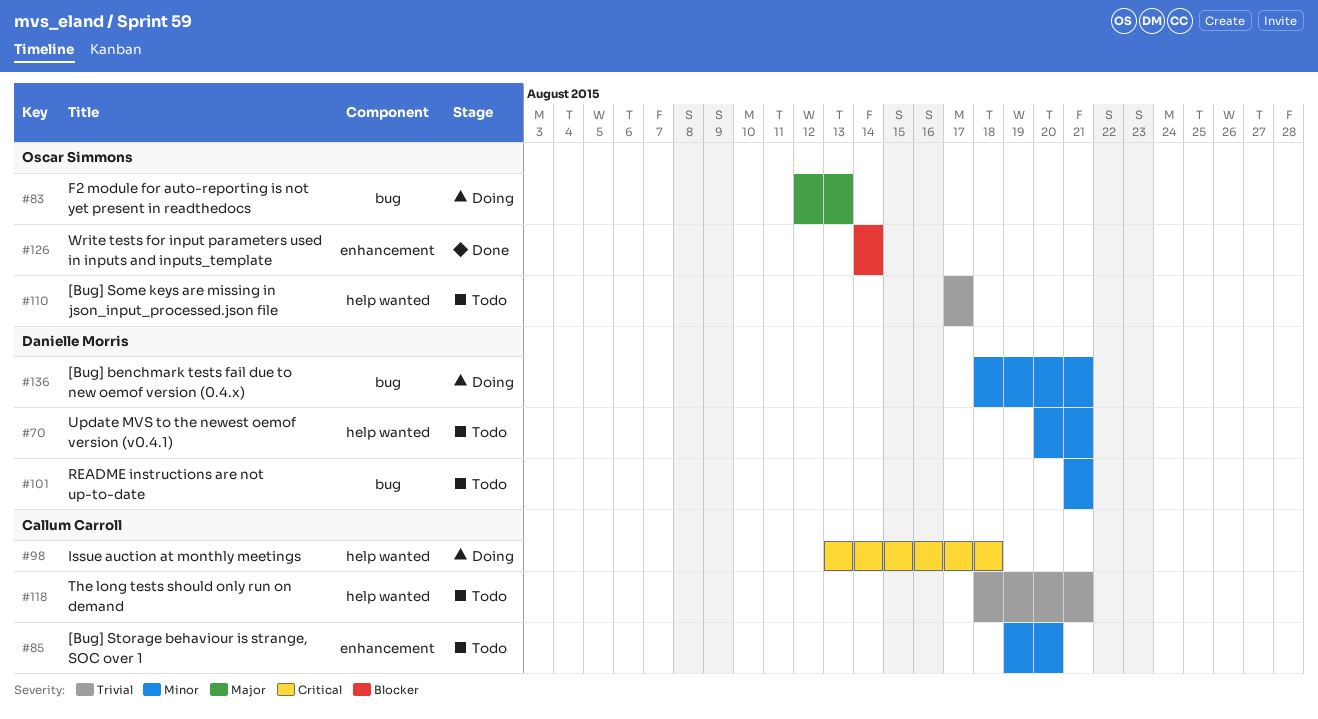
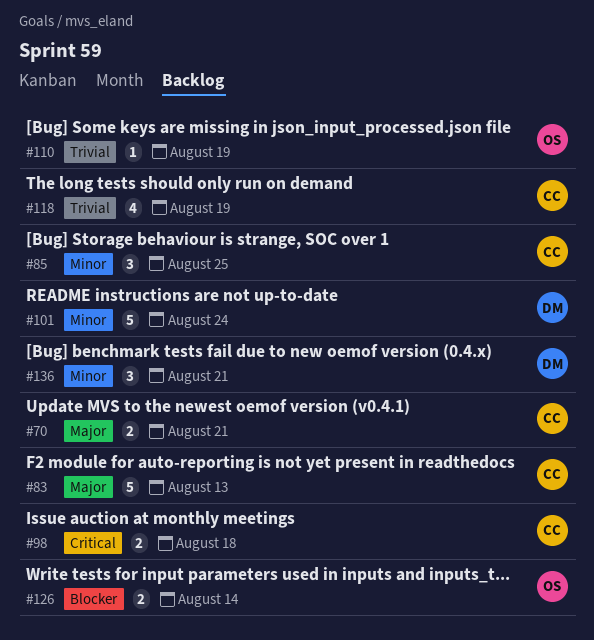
#70, owner: Danielle Morris -> Callum Carroll
#70, priority: Minor -> Major
#83, owner: Oscar Simmons -> Callum Carroll
#85, due: Aug 20 -> Aug 25
#101, due: Aug 21 -> Aug 24
#110, due: Aug 17 -> Aug 19
#118, due: Aug 21 -> Aug 19

